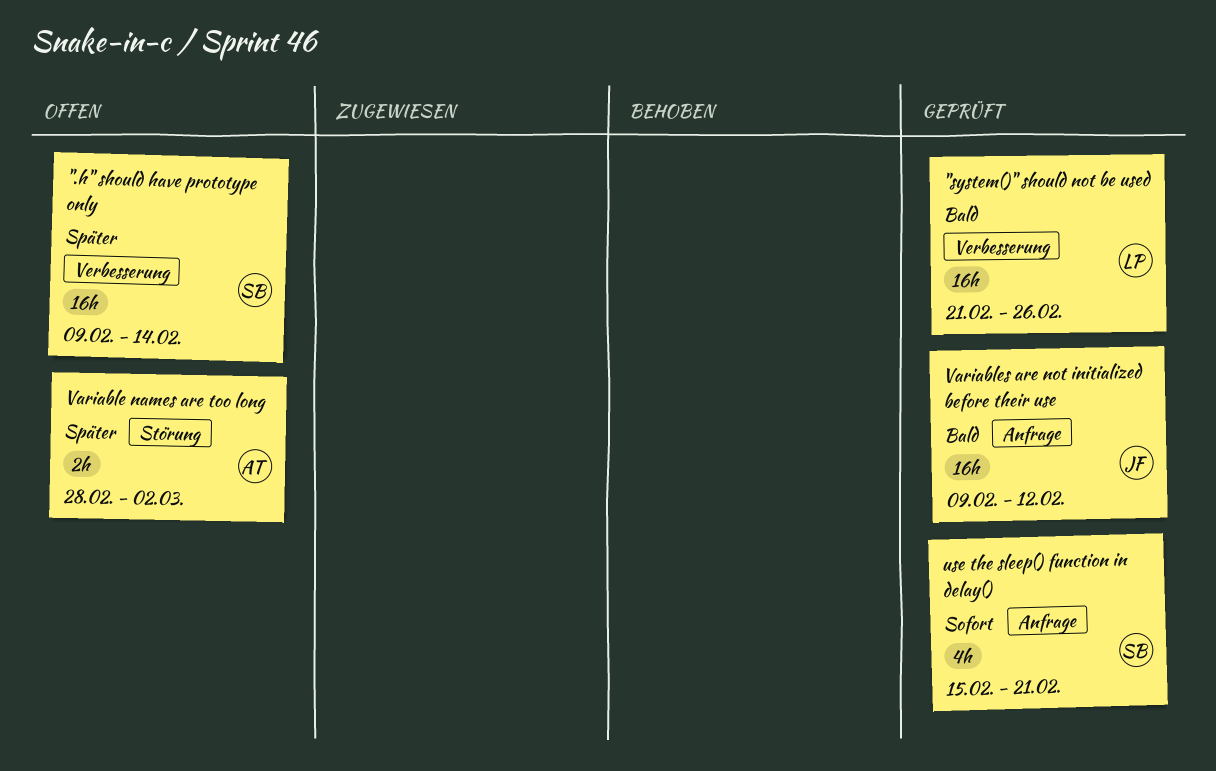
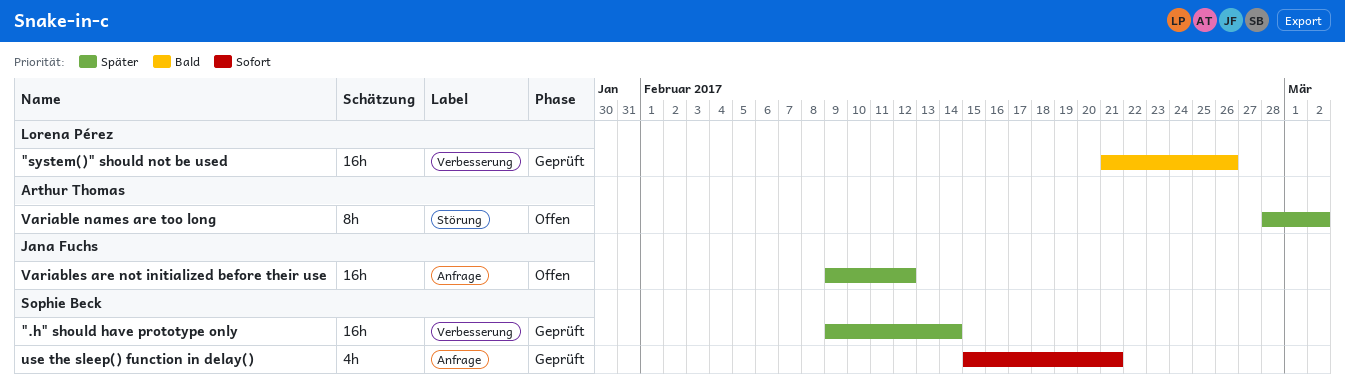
".h" should have prototype only, status: Offen -> Geprüft
Variable names are too long, estimate: 2h -> 8h
Variables are not initialized before their use, status: Geprüft -> Offen
Variables are not initialized before their use, priority: Bald -> Später

